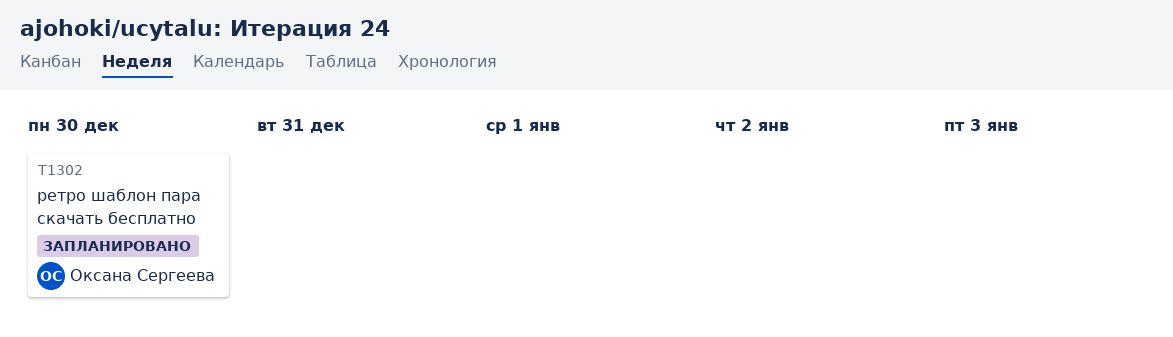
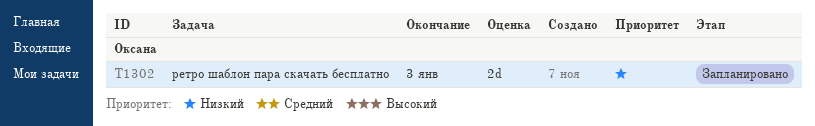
T1302, due: Dec 30 -> Jan 3

